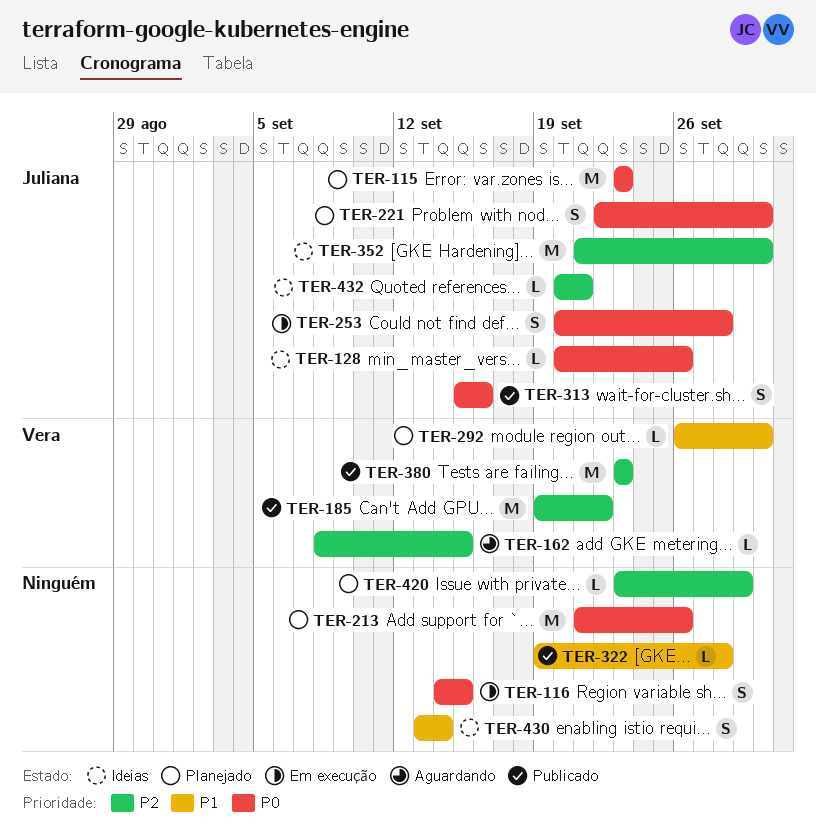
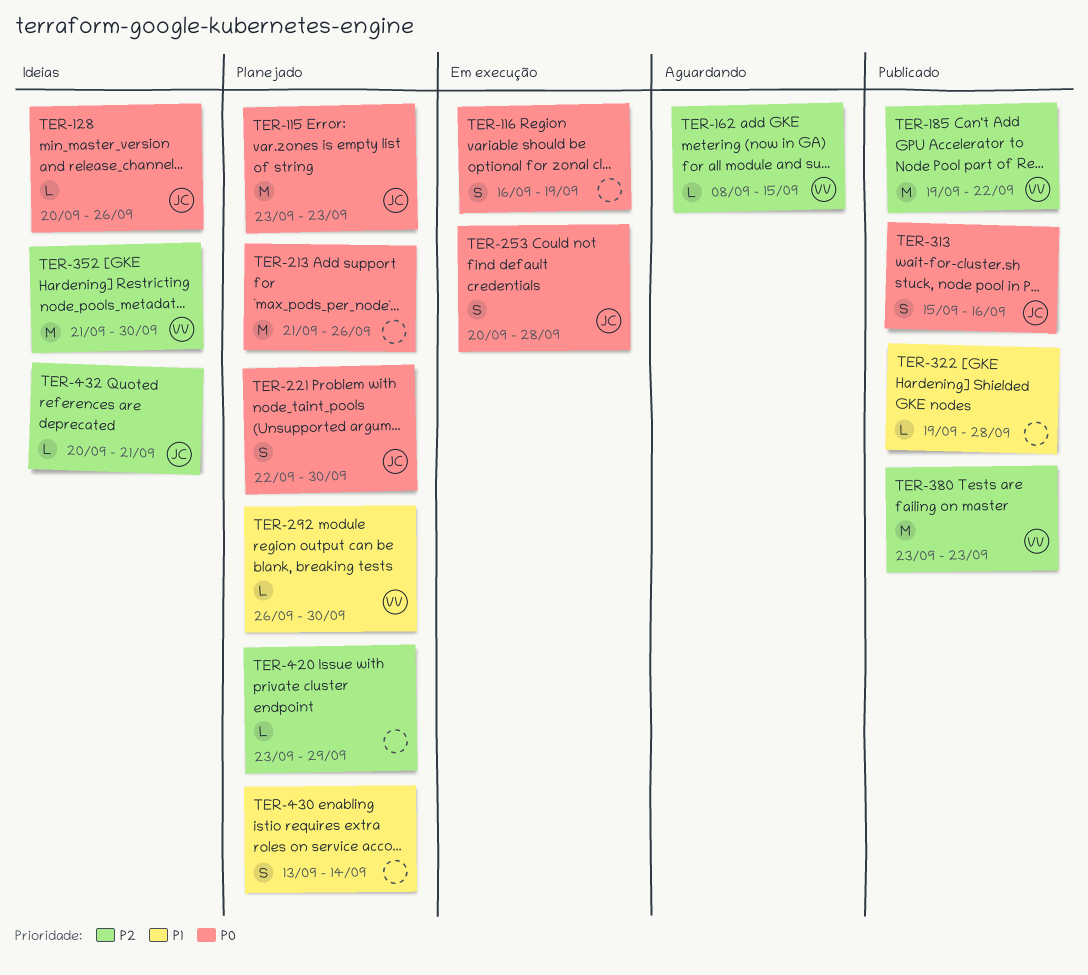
TER-116, start: Sep 14 -> Sep 16
TER-116, due: Sep 15 -> Sep 19
TER-352, owner: Juliana -> Vera
TER-430, status: Ideias -> Planejado

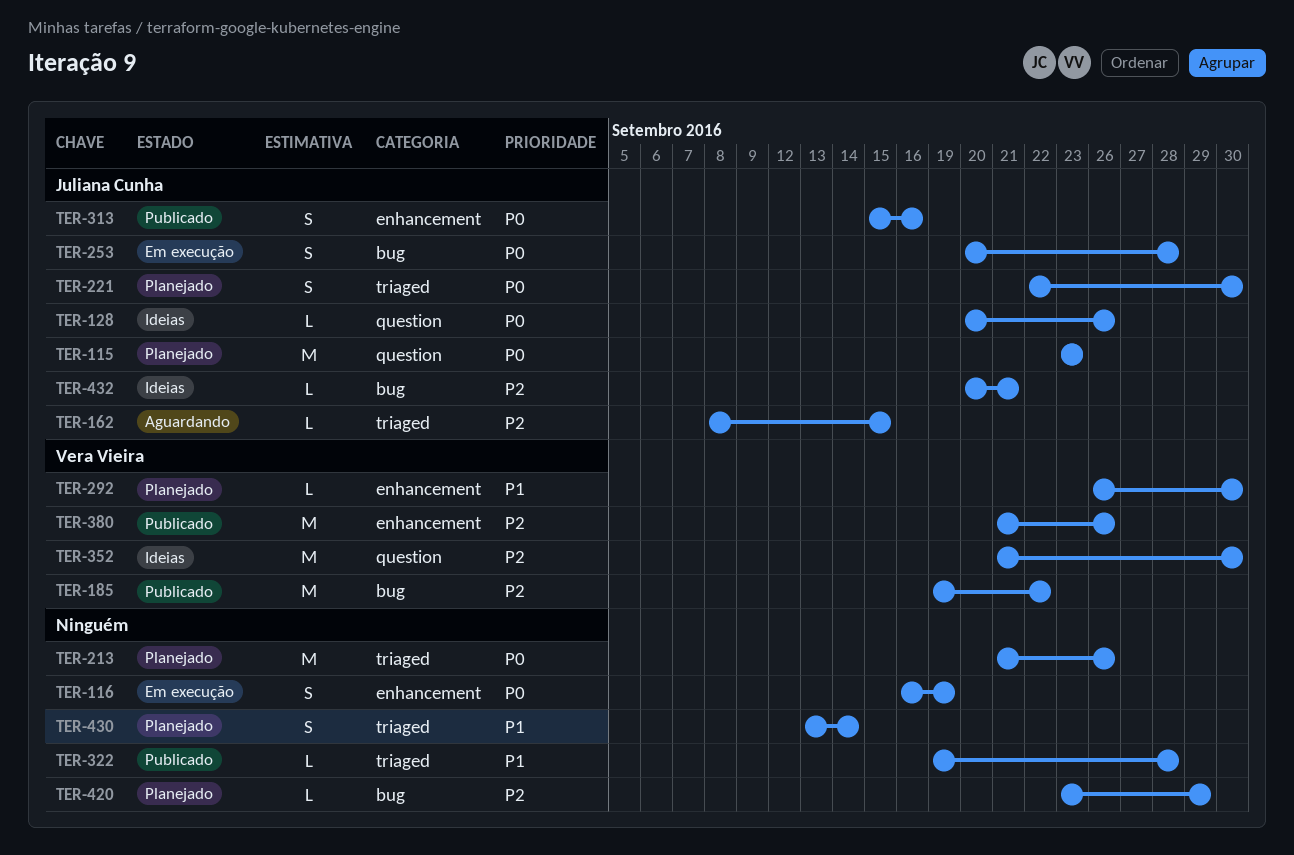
TER-162, owner: Vera Vieira -> Juliana Cunha
TER-380, start: Sep 23 -> Sep 21
TER-380, due: Sep 23 -> Sep 26

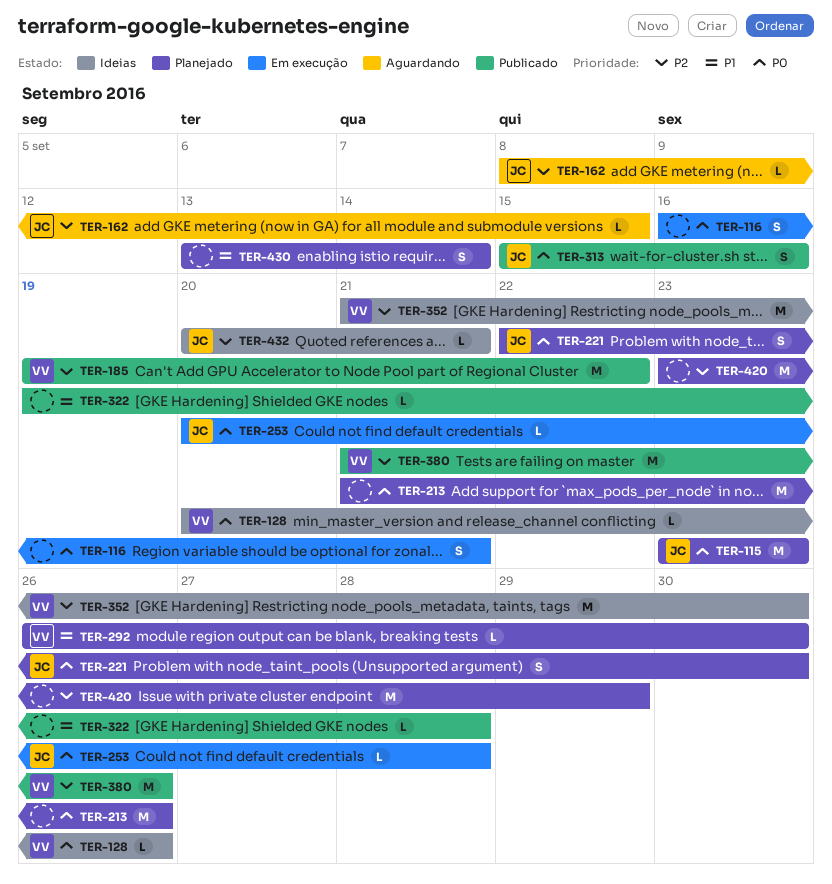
TER-116, due: Sep 19 -> Sep 21
TER-128, owner: Juliana Cunha -> Vera Vieira
TER-253, estimate: S -> L
TER-420, estimate: L -> M

